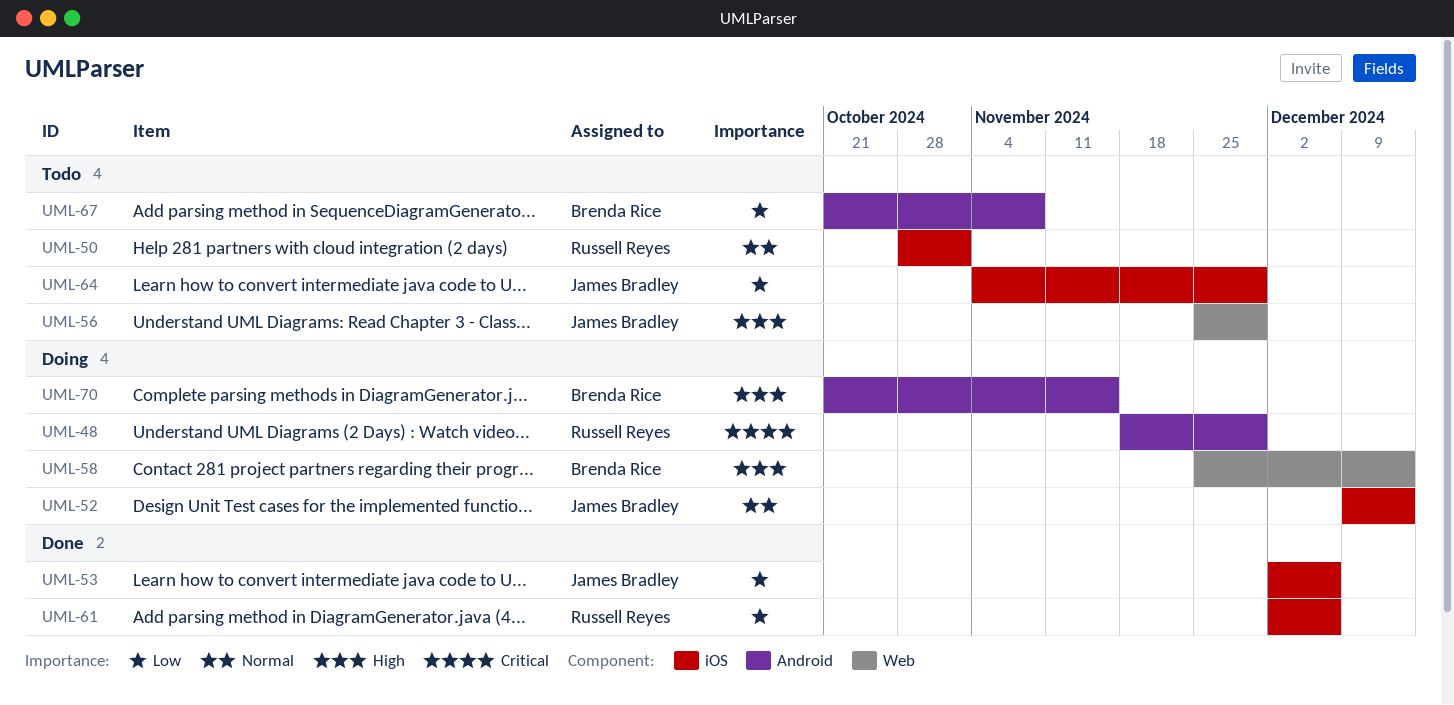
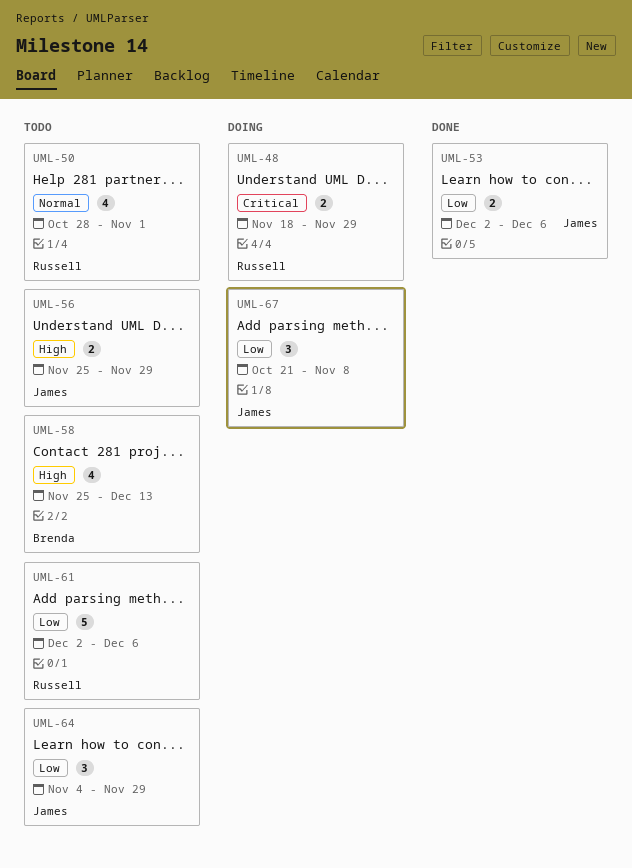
UML-52: present -> none
UML-58, status: Doing -> Todo
UML-61, status: Done -> Todo
UML-67, status: Todo -> Doing
UML-67, owner: Brenda Rice -> James Bradley
UML-70: present -> none

